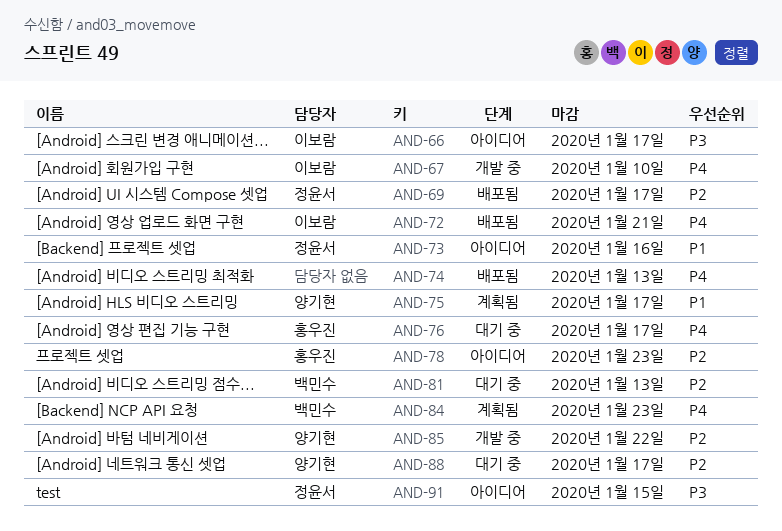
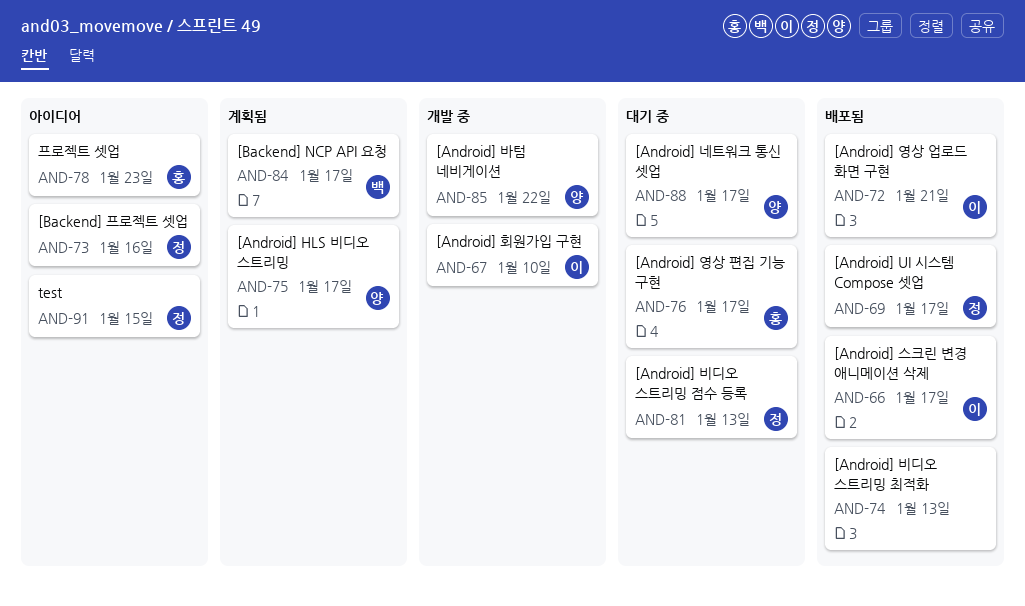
AND-66, status: 아이디어 -> 배포됨
AND-81, owner: 백민수 -> 정윤서
AND-84, due: Jan 23 -> Jan 17

